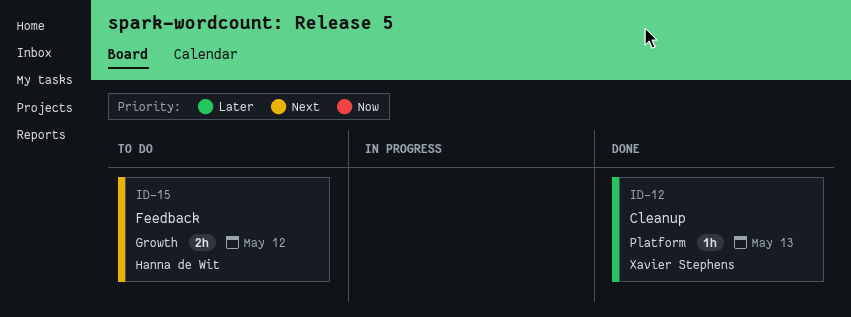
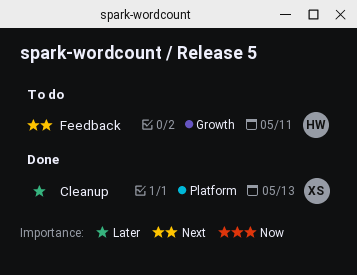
Feedback, due: May 12 -> May 11

